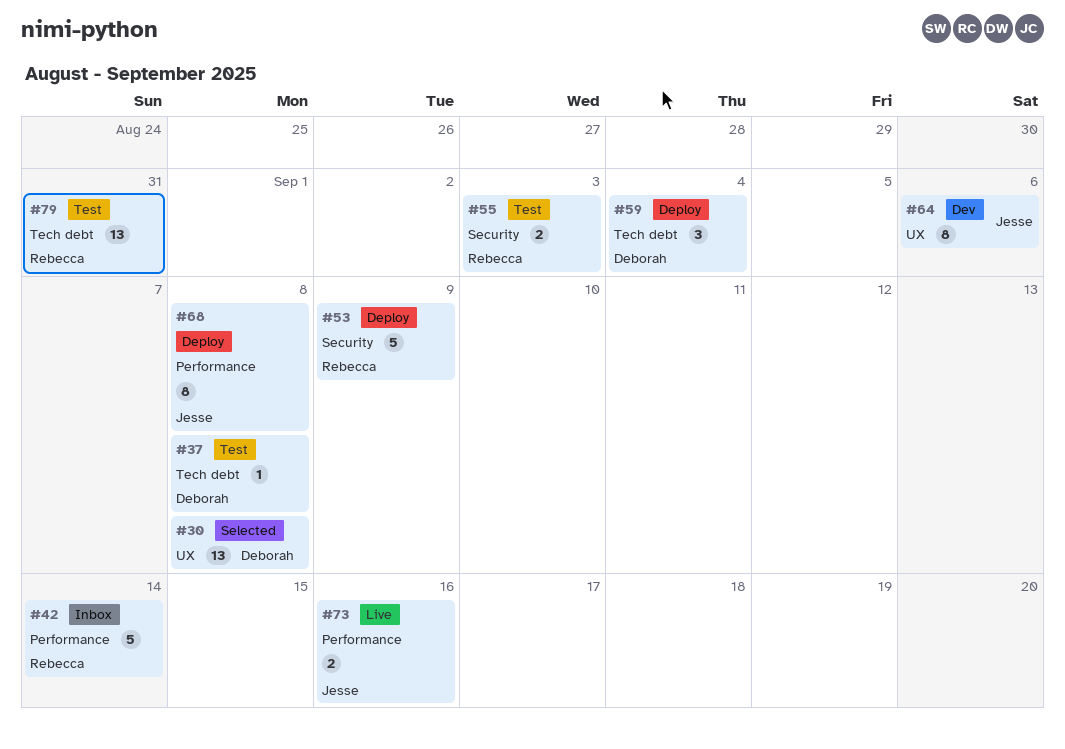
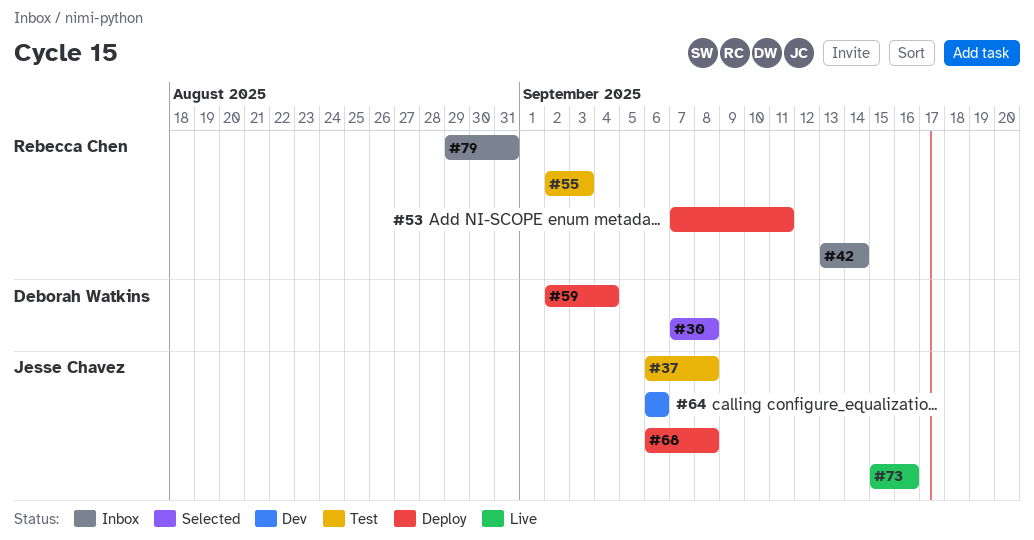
#37, owner: Deborah Watkins -> Jesse Chavez
#53, due: Sep 9 -> Sep 11
#79, status: Test -> Inbox

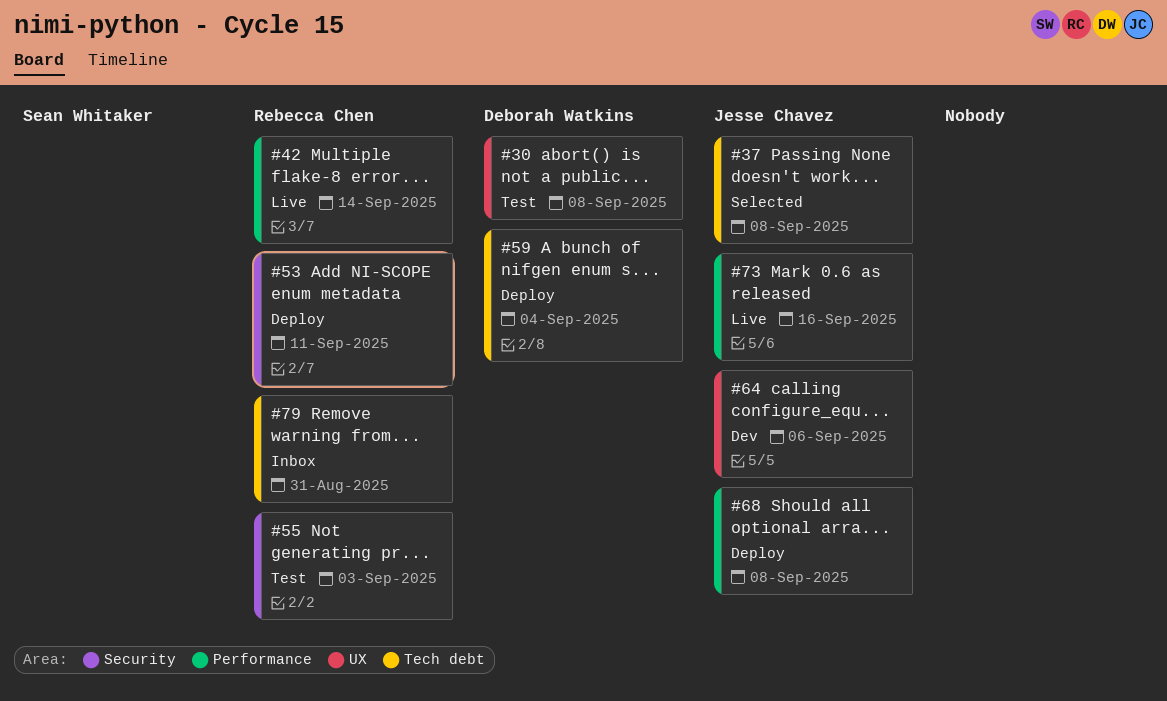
#30, status: Selected -> Test
#37, status: Test -> Selected
#42, status: Inbox -> Live

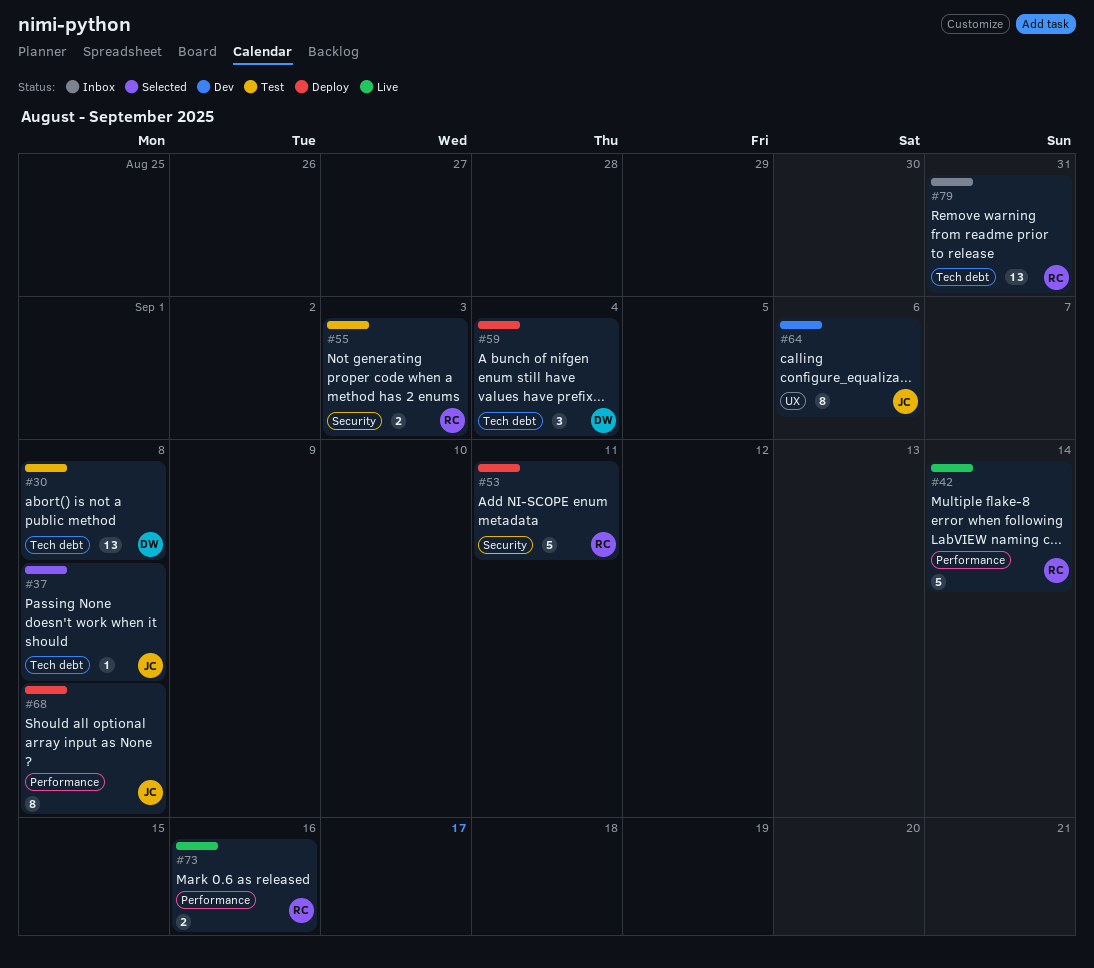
#30, label: UX -> Tech debt
#73, owner: Jesse Chavez -> Rebecca Chen

